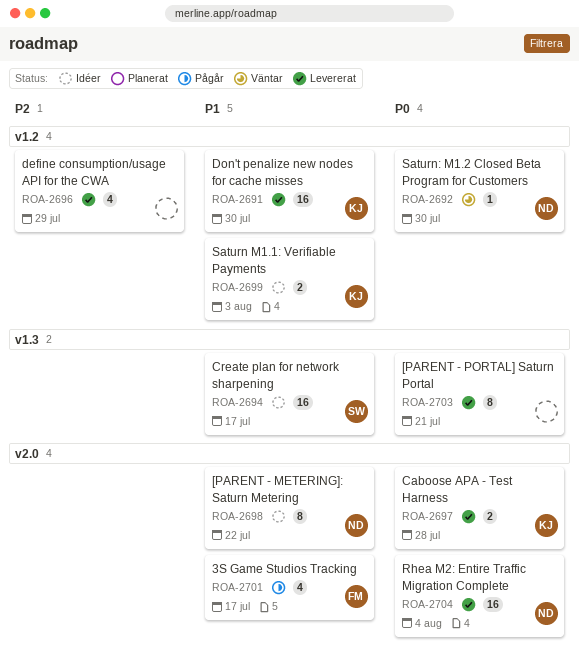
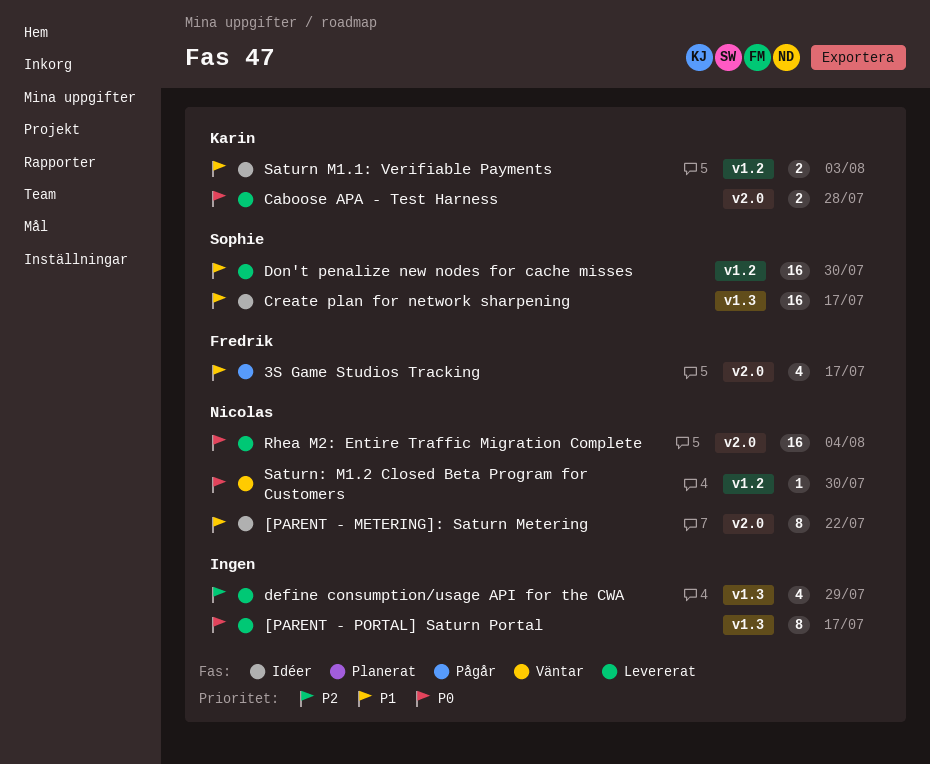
[PARENT - PORTAL] Saturn Portal, due: Jul 21 -> Jul 17
define consumption/usage API for the CWA, label: v1.2 -> v1.3
Don't penalize new nodes for cache misses, owner: Karin -> Sophie

